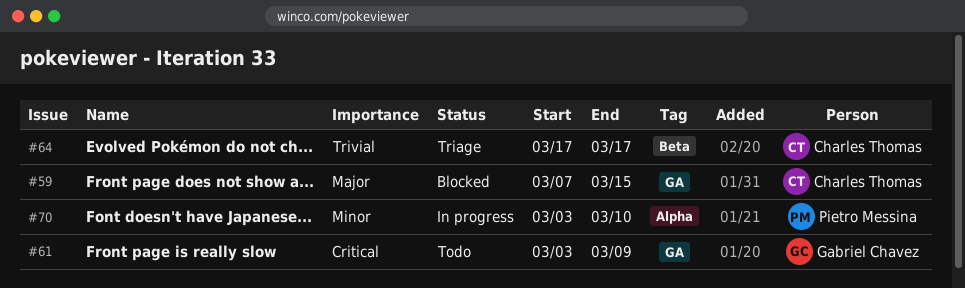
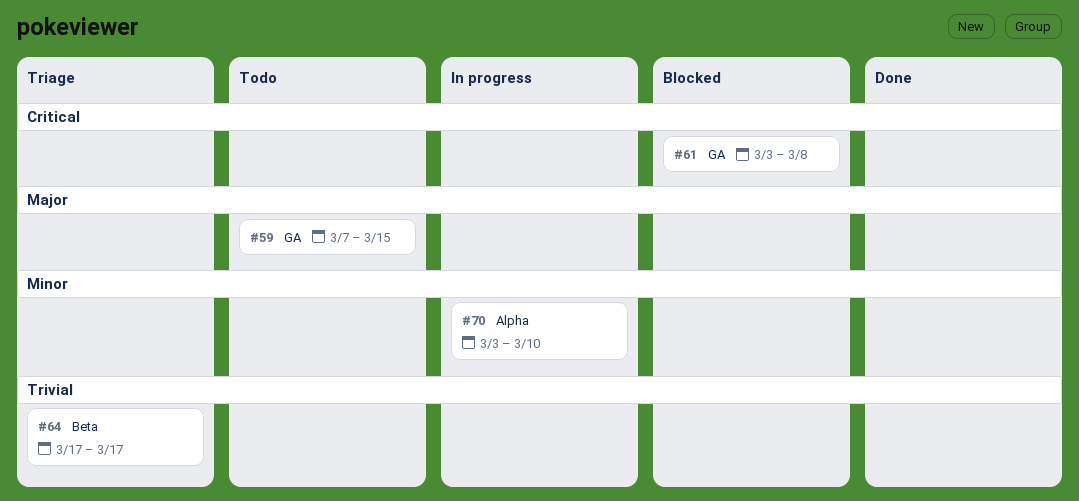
#59, status: Blocked -> Todo
#61, status: Todo -> Blocked
#61, due: Mar 9 -> Mar 8

